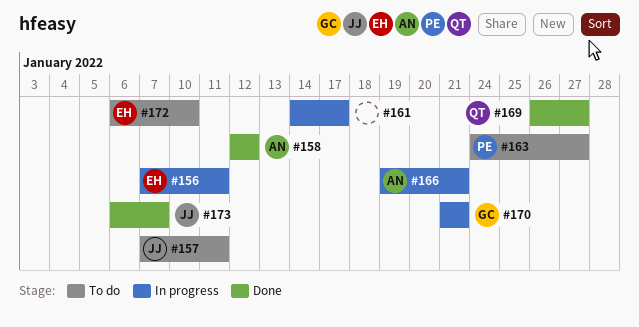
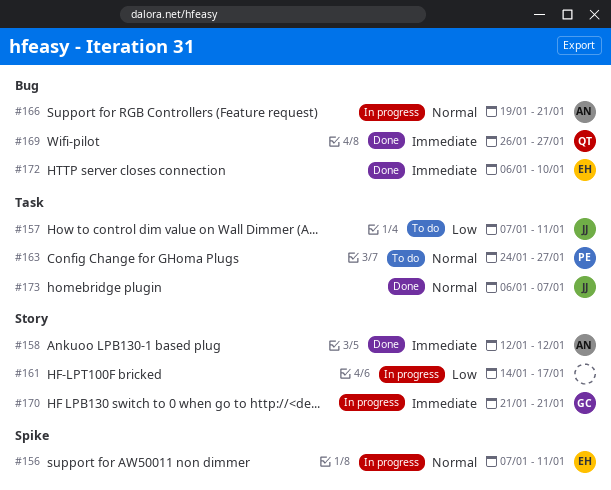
#172, status: To do -> Done

